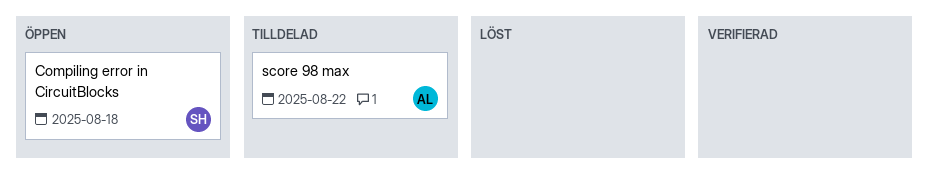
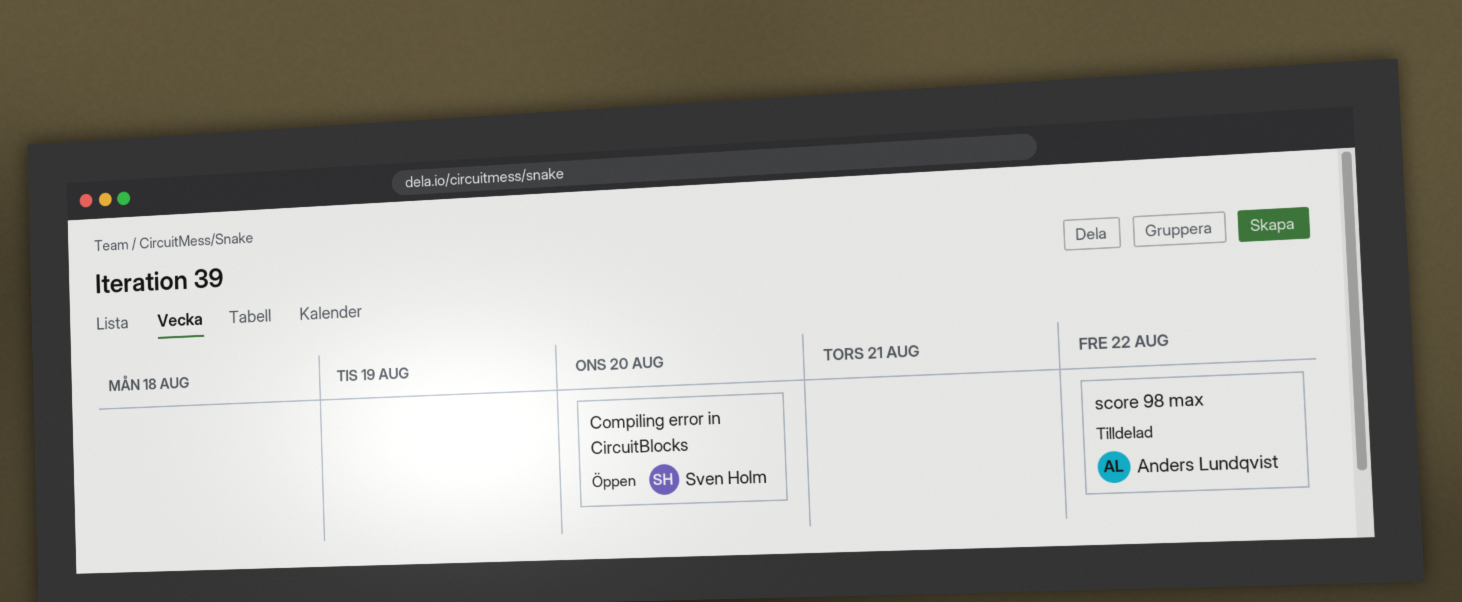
Compiling error in CircuitBlocks, due: Aug 18 -> Aug 20

